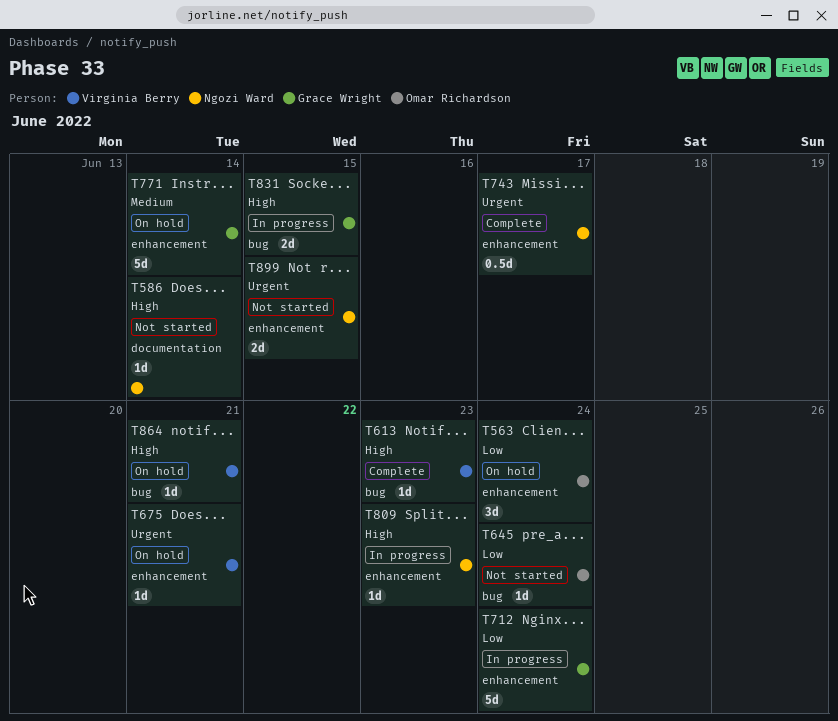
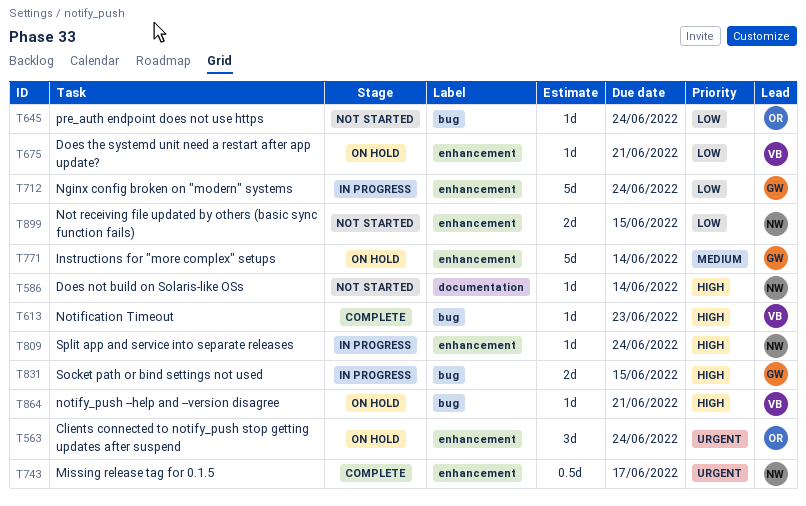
T563, priority: Low -> Urgent
T675, priority: Urgent -> Low
T809, due: Jun 23 -> Jun 24
T899, priority: Urgent -> Low

